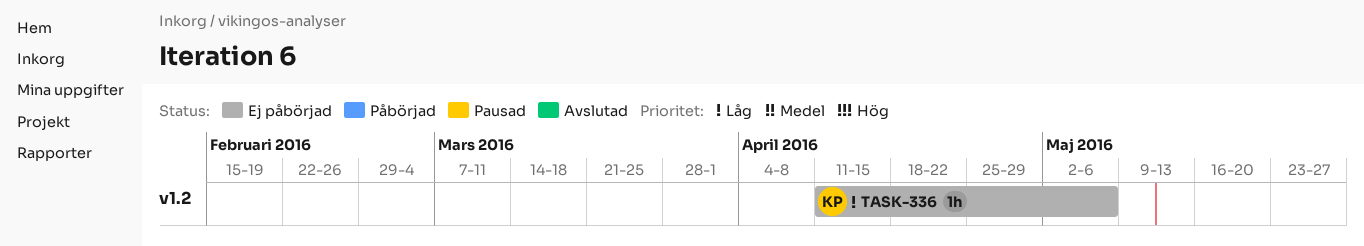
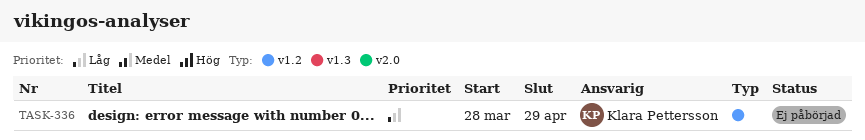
TASK-336, start: Apr 11 -> Mar 28
TASK-336, due: May 6 -> Apr 29

